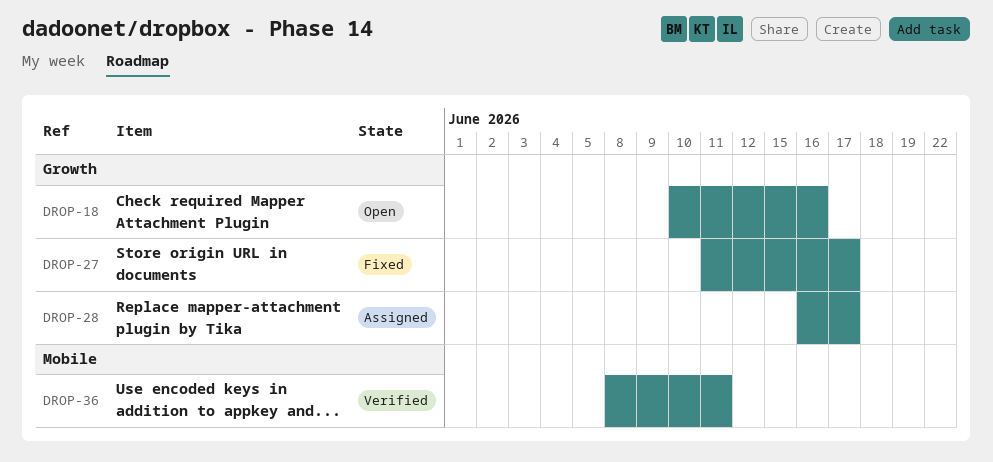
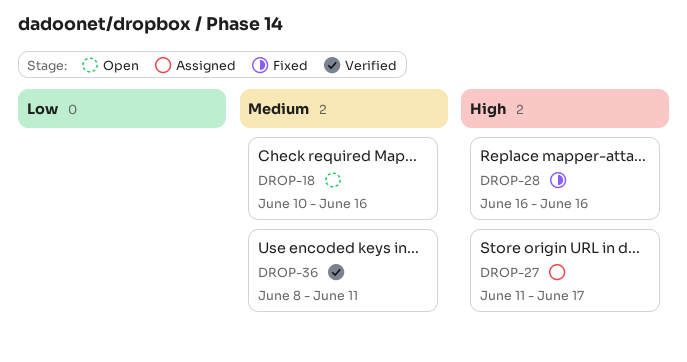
DROP-27, status: Fixed -> Assigned
DROP-28, status: Assigned -> Fixed
DROP-28, due: Jun 17 -> Jun 16

